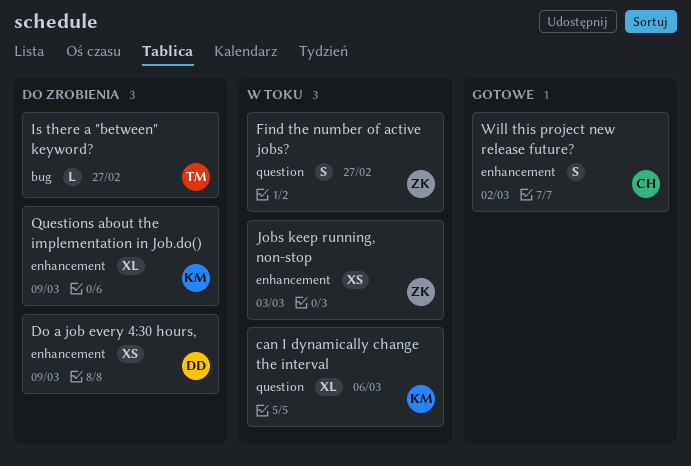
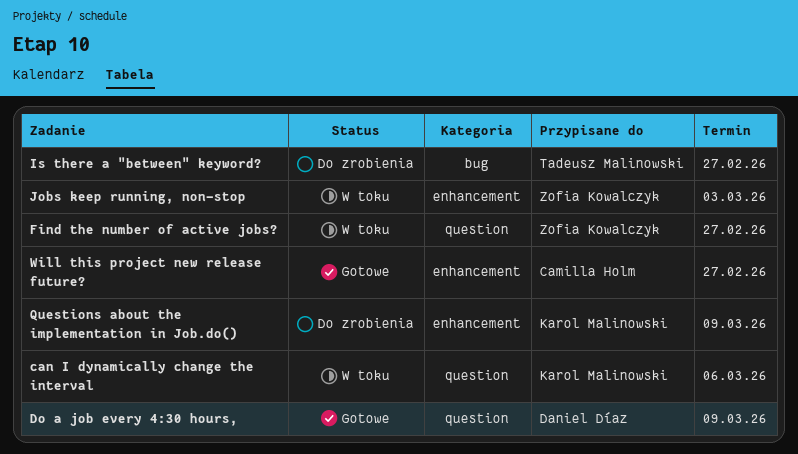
Do a job every 4:30 hours,, status: Do zrobienia -> Gotowe
Do a job every 4:30 hours,, label: enhancement -> question
Will this project new release future?, due: Mar 2 -> Feb 27

